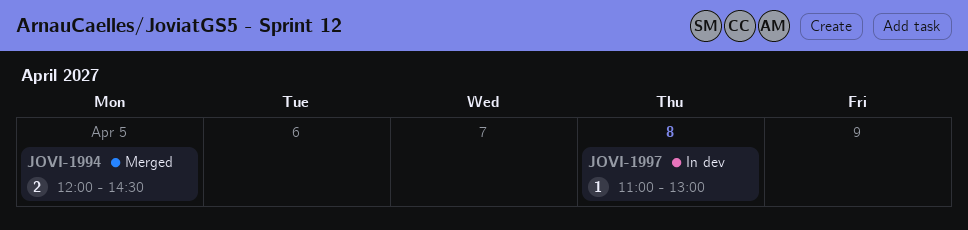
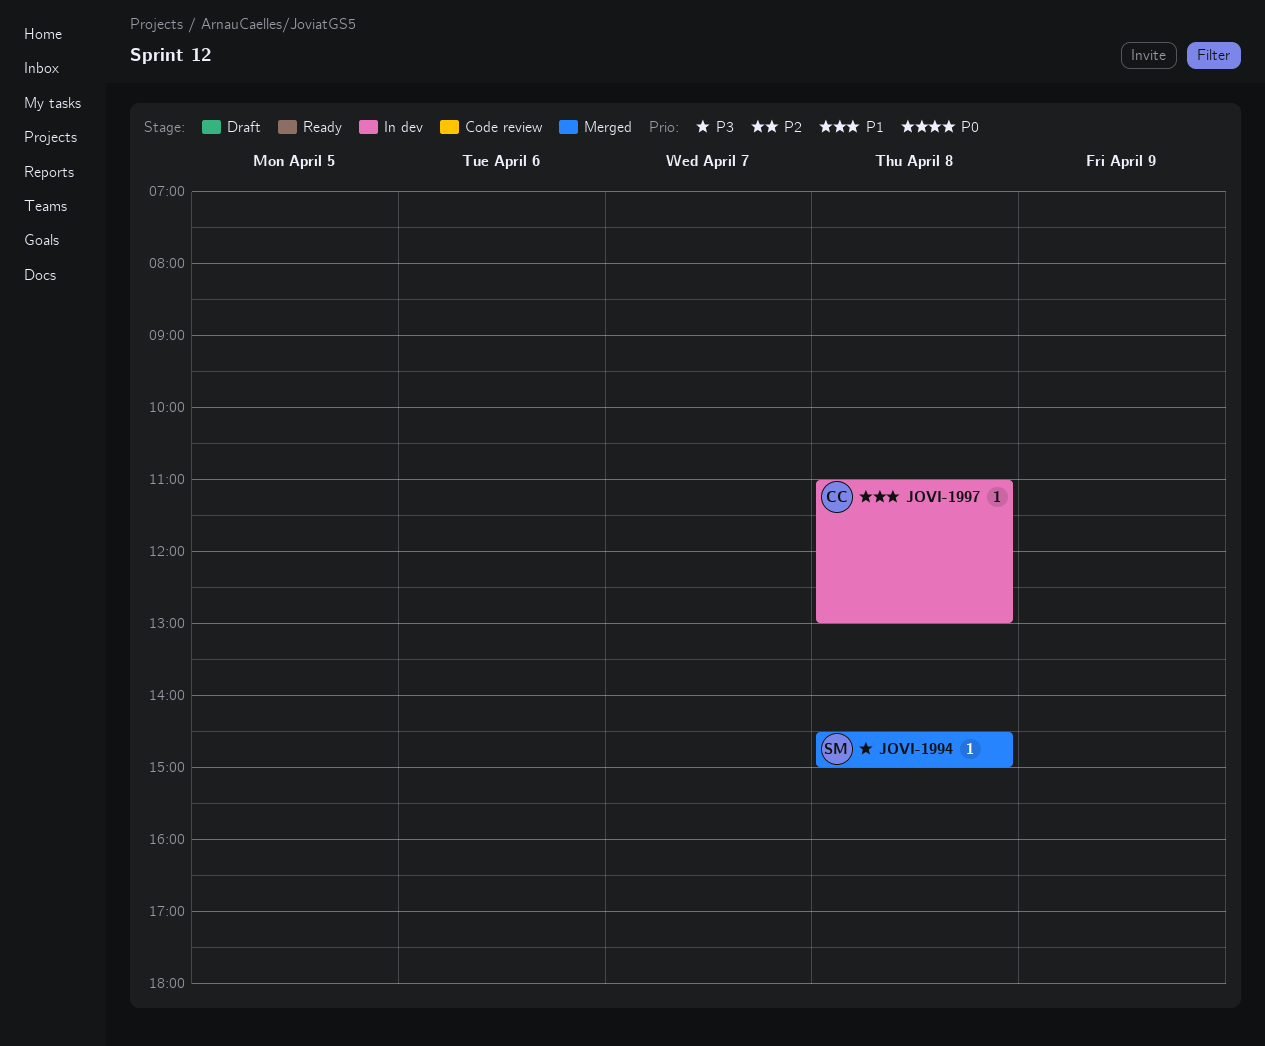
JOVI-1994, estimate: 2 -> 1
JOVI-1994, day: Apr 5 -> Apr 8
JOVI-1994, begins: 12:00 -> 14:30
JOVI-1994, ends: 14:30 -> 15:00

